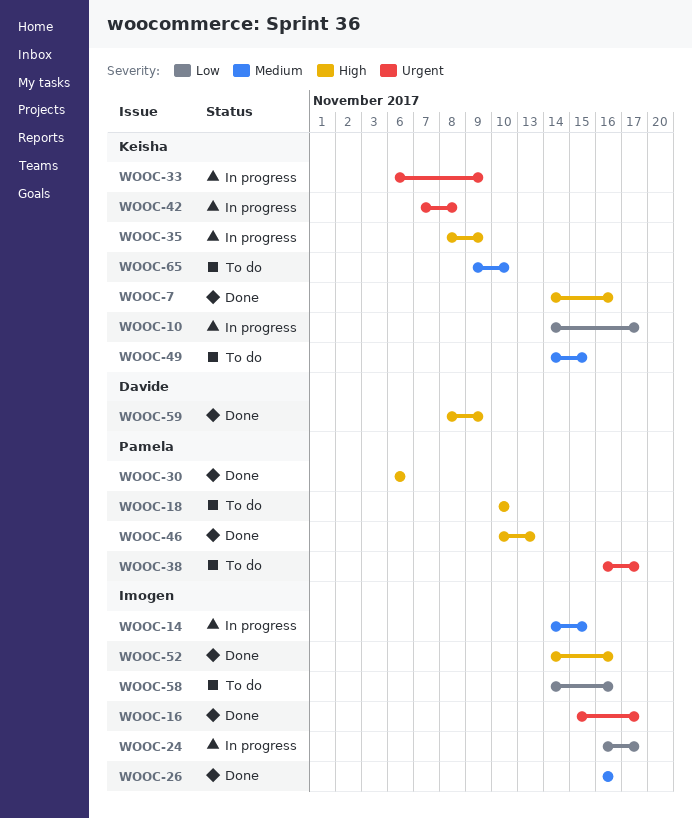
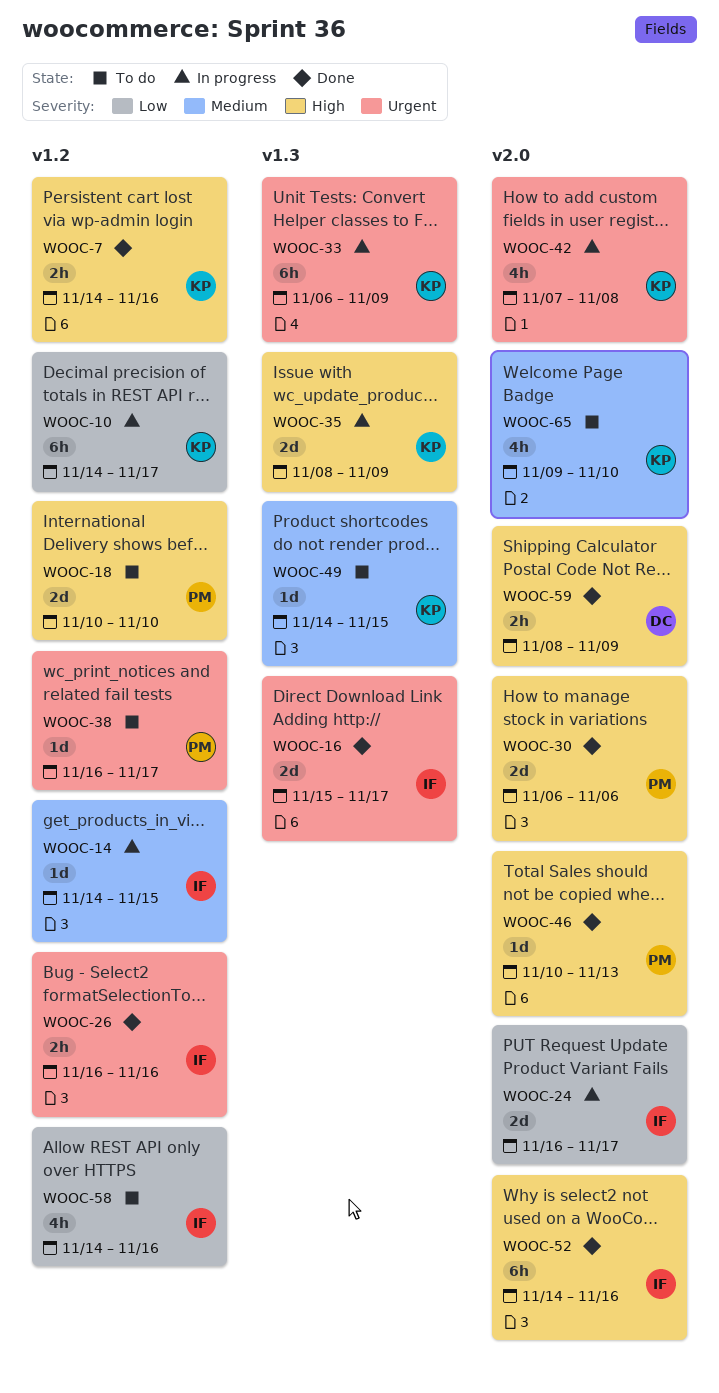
WOOC-26, priority: Medium -> Urgent

